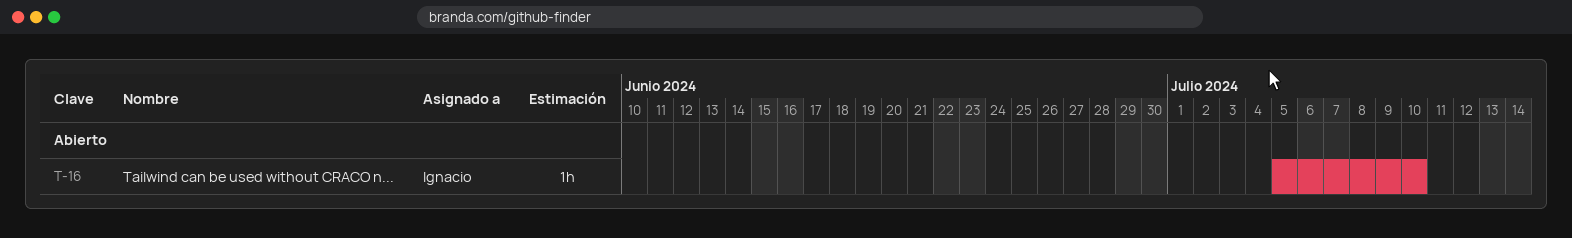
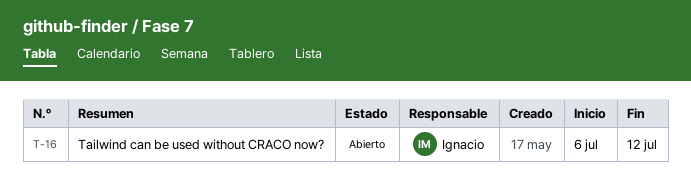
T-16, start: Jul 5 -> Jul 6
T-16, due: Jul 10 -> Jul 12

